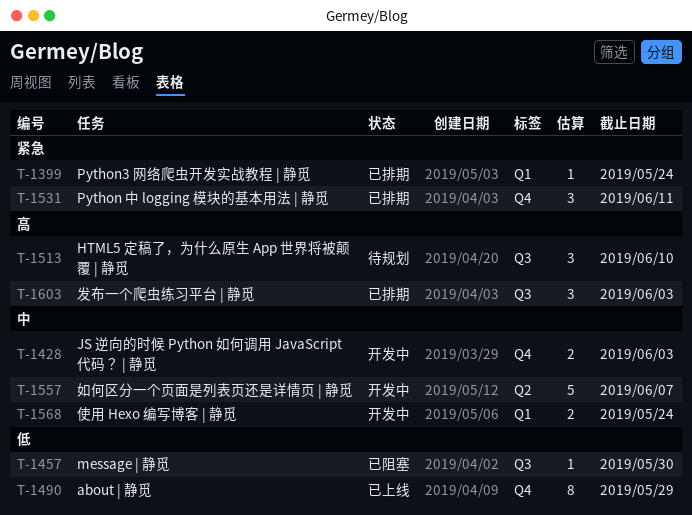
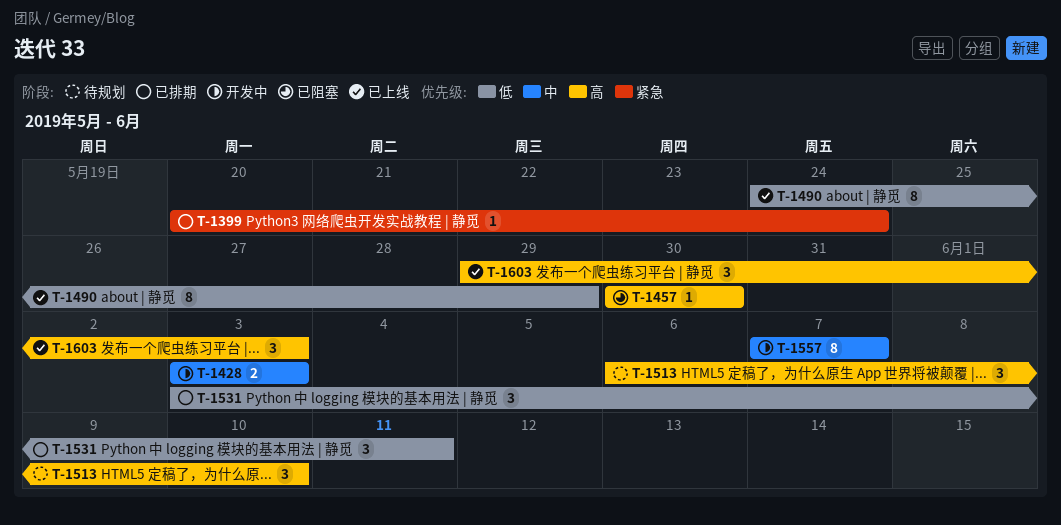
T-1457, priority: 低 -> 高
T-1531, priority: 紧急 -> 低
T-1557, estimate: 5 -> 8
T-1568: present -> none
T-1603, status: 已排期 -> 已上线

